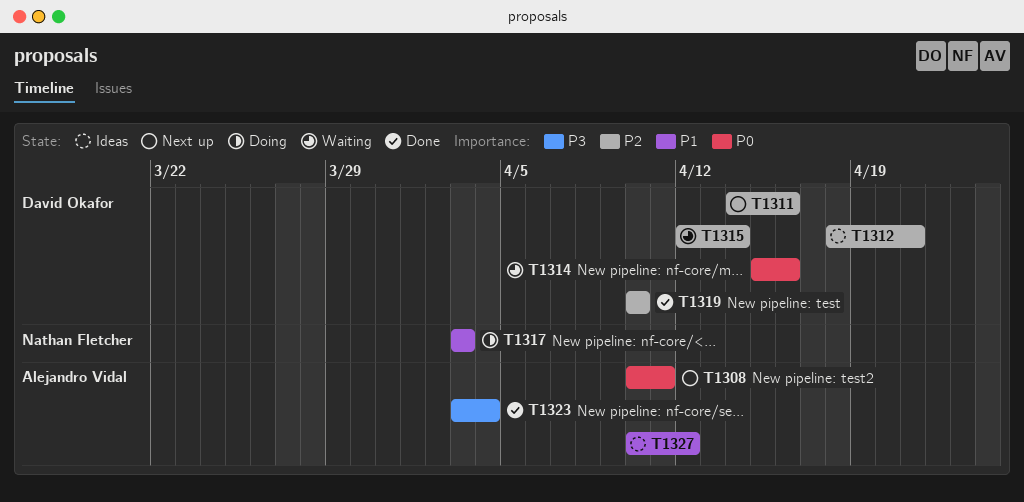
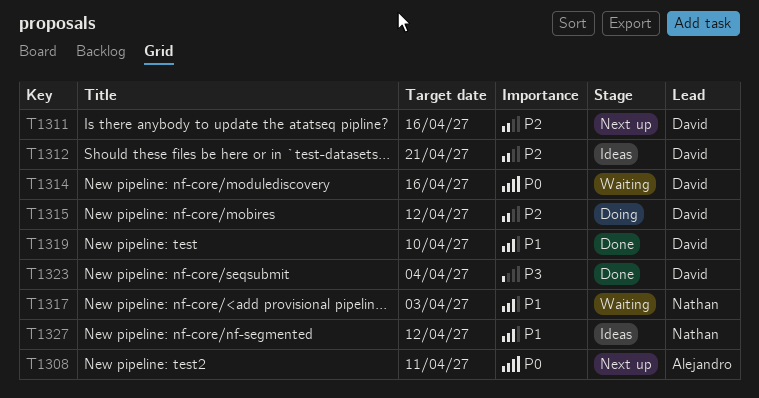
T1315, status: Waiting -> Doing
T1315, due: Apr 14 -> Apr 12
T1317, status: Doing -> Waiting
T1319, priority: P2 -> P1
T1323, owner: Alejandro Vidal -> David Okafor
T1327, owner: Alejandro Vidal -> Nathan Fletcher

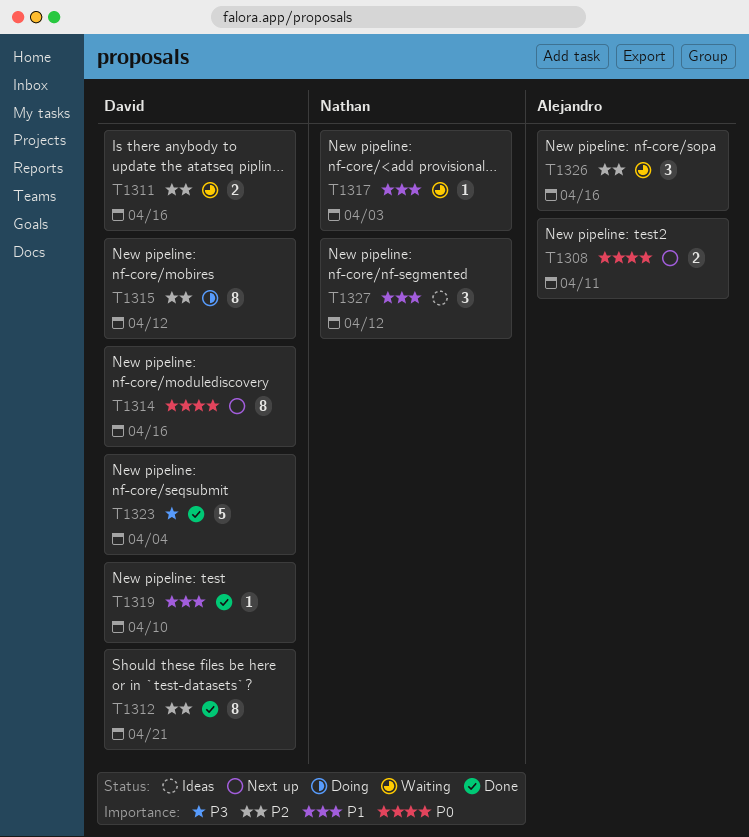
T1311, status: Next up -> Waiting
T1312, status: Ideas -> Done
T1314, status: Waiting -> Next up
T1326: none -> present

